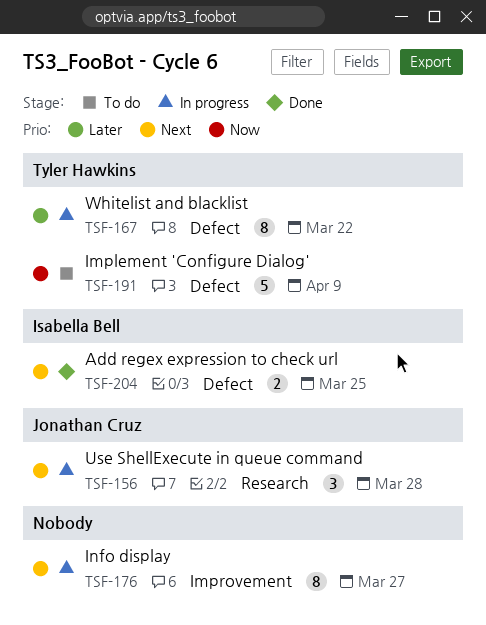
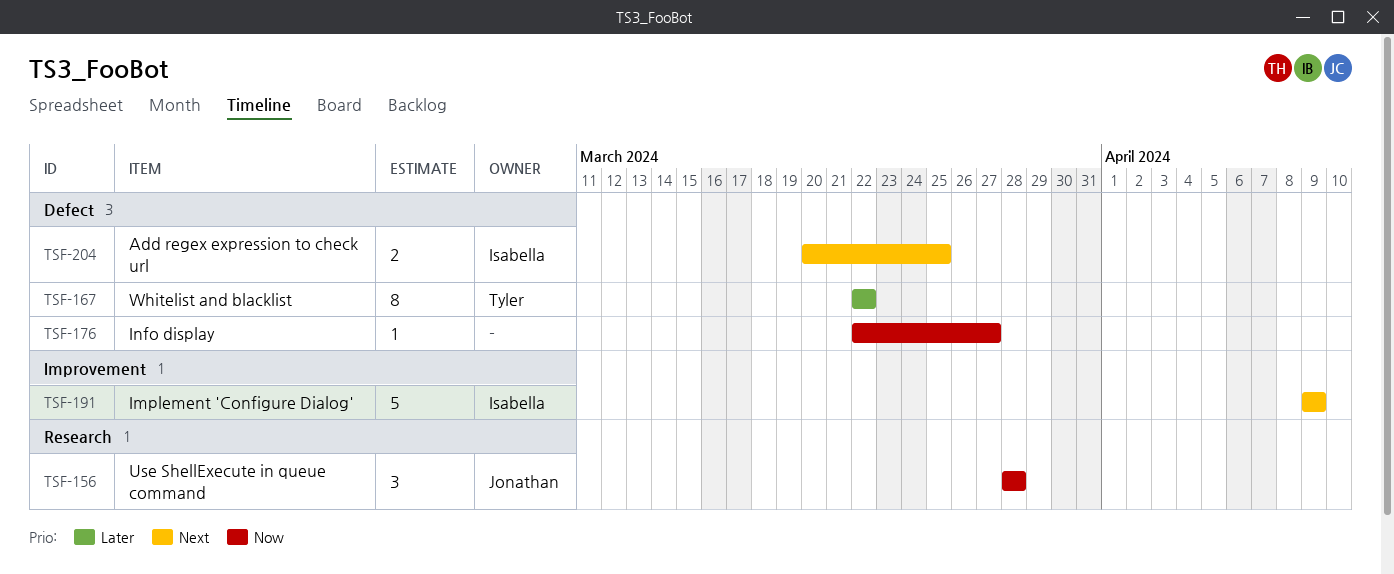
TSF-156, priority: Next -> Now
TSF-176, priority: Next -> Now
TSF-176, label: Improvement -> Defect
TSF-176, estimate: 8 -> 1
TSF-191, owner: Tyler Hawkins -> Isabella Bell
TSF-191, priority: Now -> Next
TSF-191, label: Defect -> Improvement

